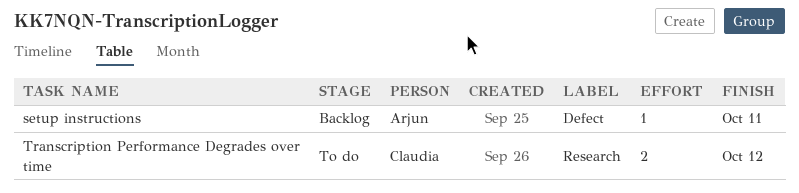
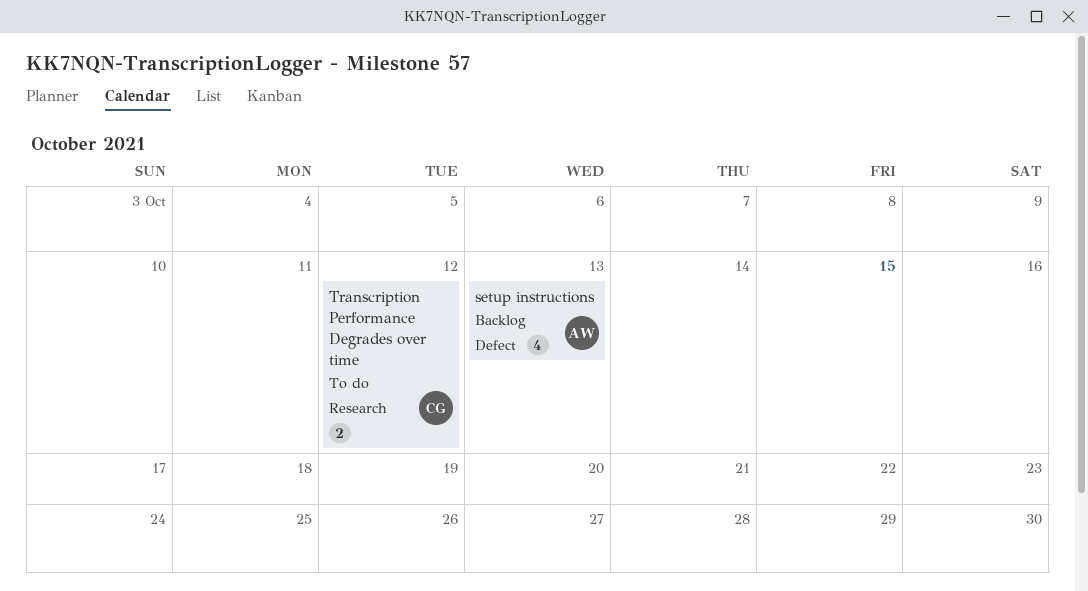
setup instructions, estimate: 1 -> 4
setup instructions, due: Oct 11 -> Oct 13

